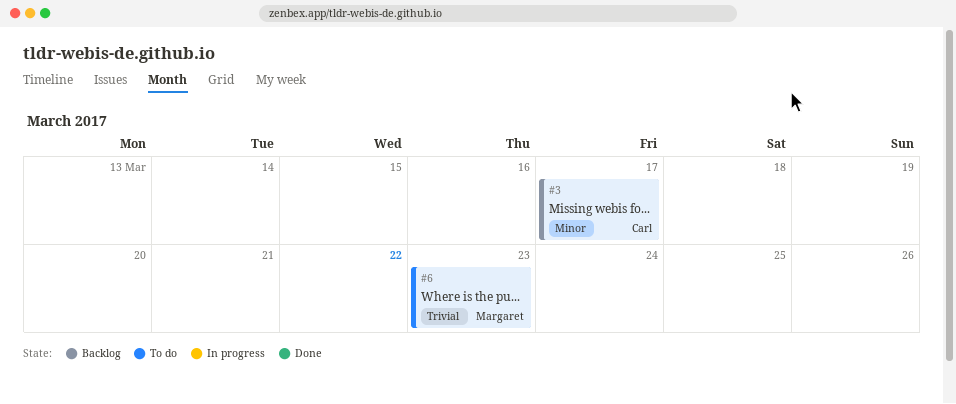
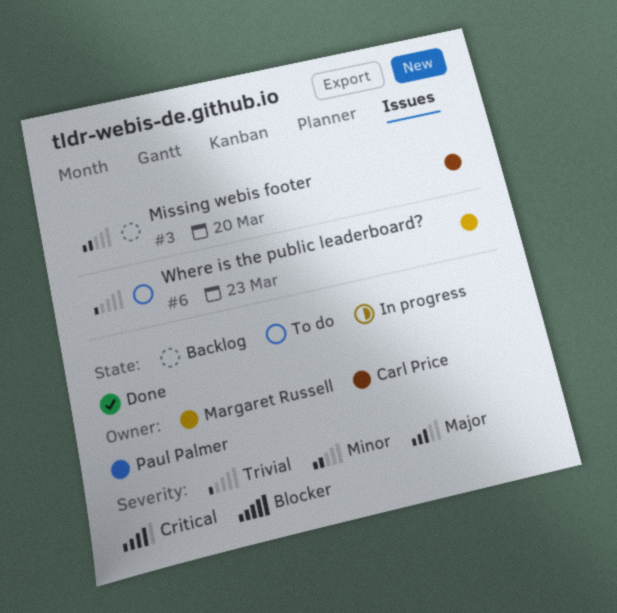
#3, due: Mar 17 -> Mar 20

